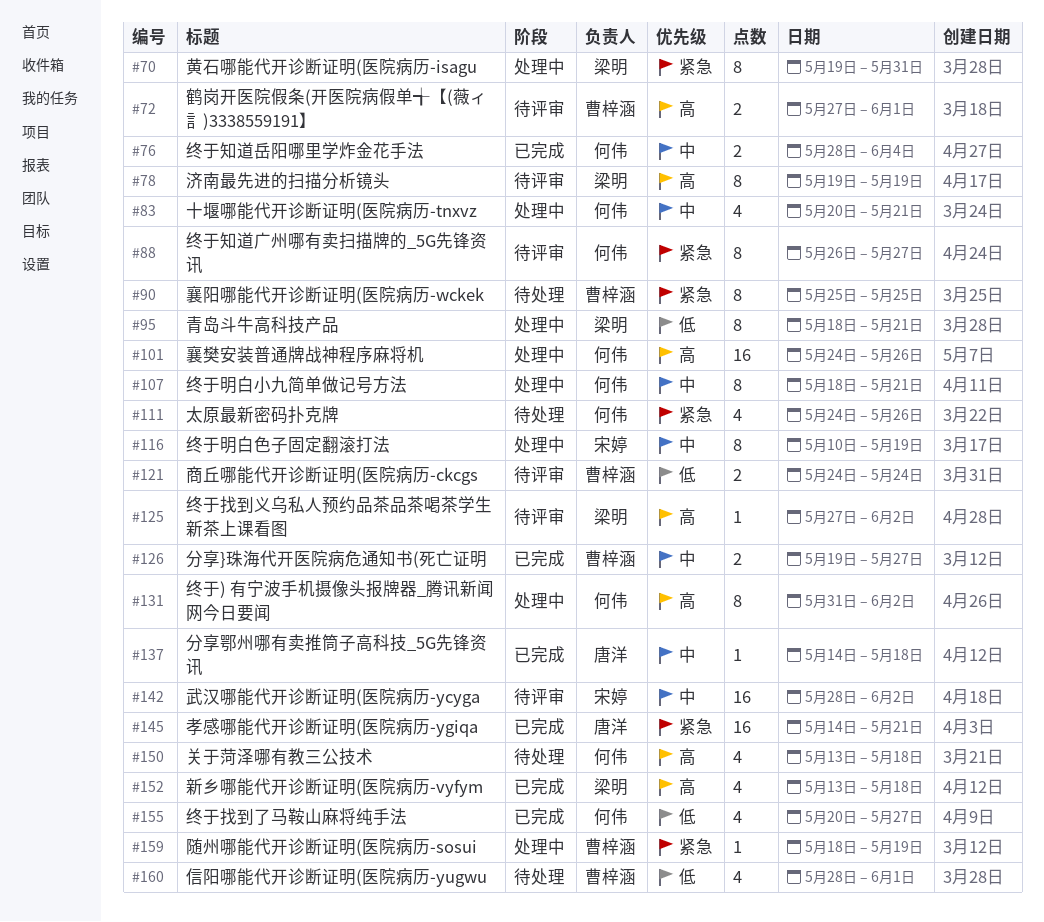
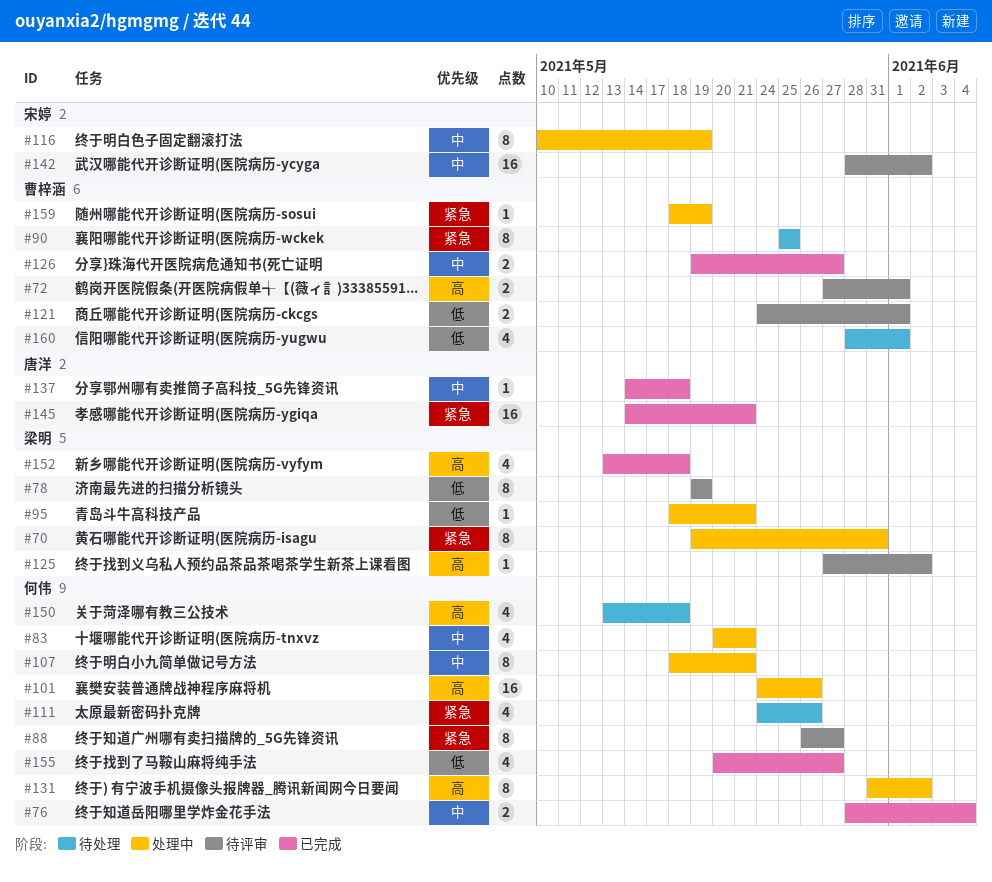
#78, priority: 高 -> 低
#95, estimate: 8 -> 1
#121, due: May 24 -> Jun 1

